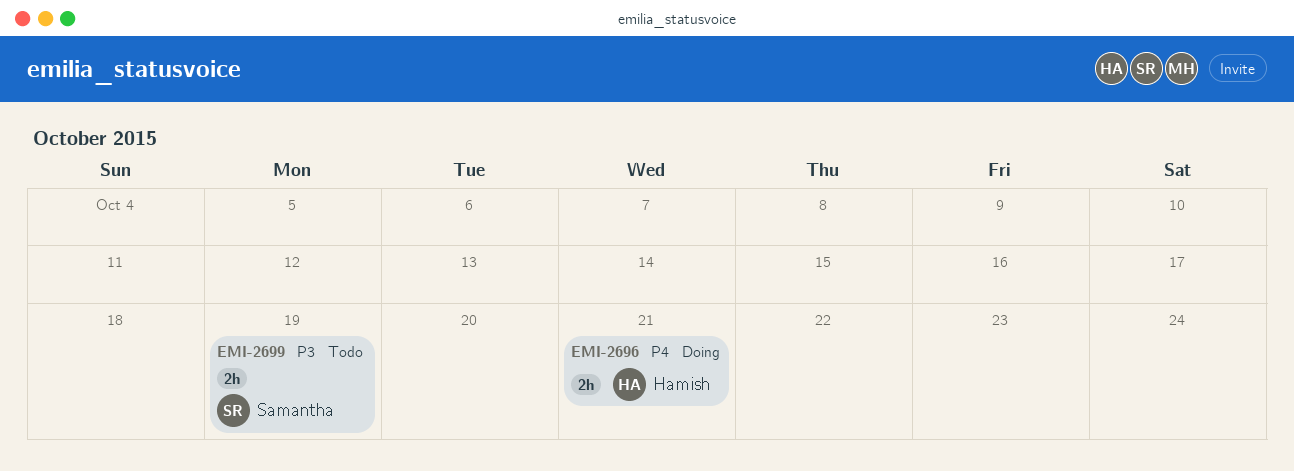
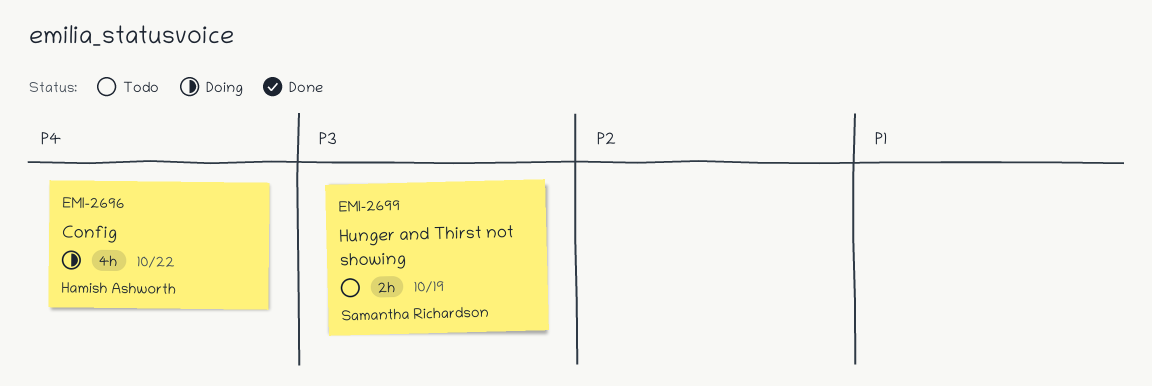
EMI-2696, estimate: 2h -> 4h
EMI-2696, due: Oct 21 -> Oct 22

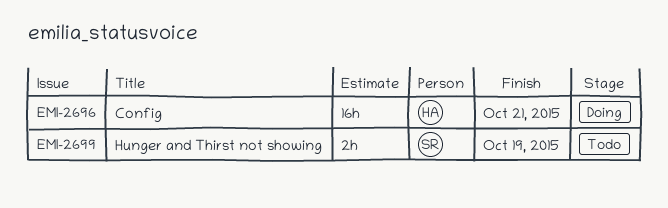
EMI-2696, estimate: 4h -> 16h
EMI-2696, due: Oct 22 -> Oct 21

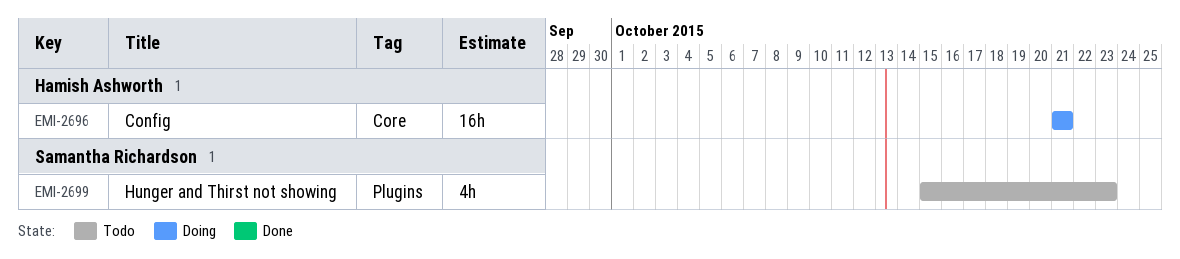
EMI-2699, estimate: 2h -> 4h
EMI-2699, due: Oct 19 -> Oct 23

